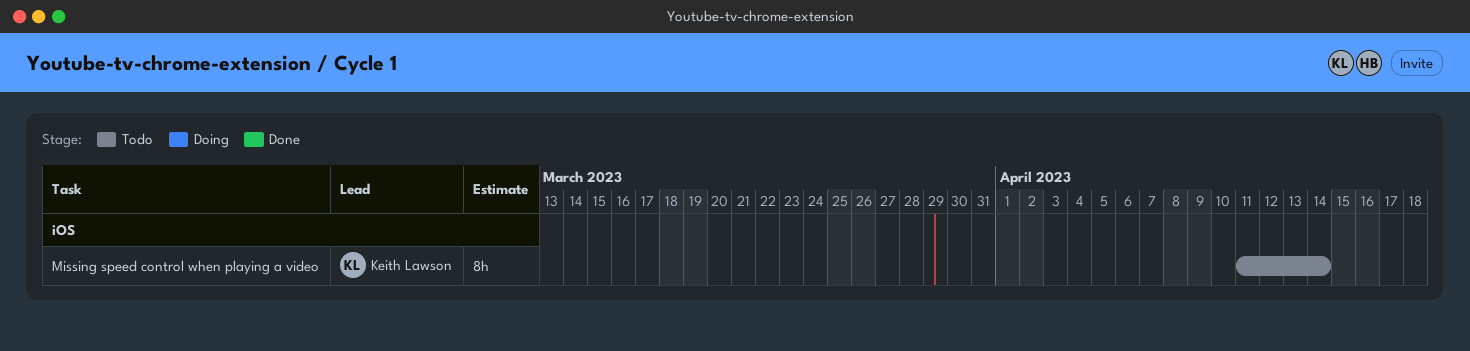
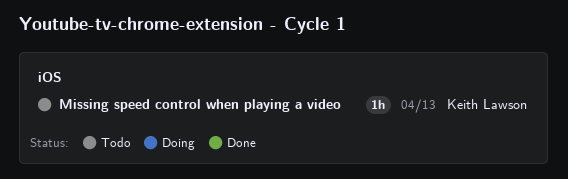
Missing speed control when playing a video, estimate: 8h -> 1h
Missing speed control when playing a video, due: Apr 14 -> Apr 13

